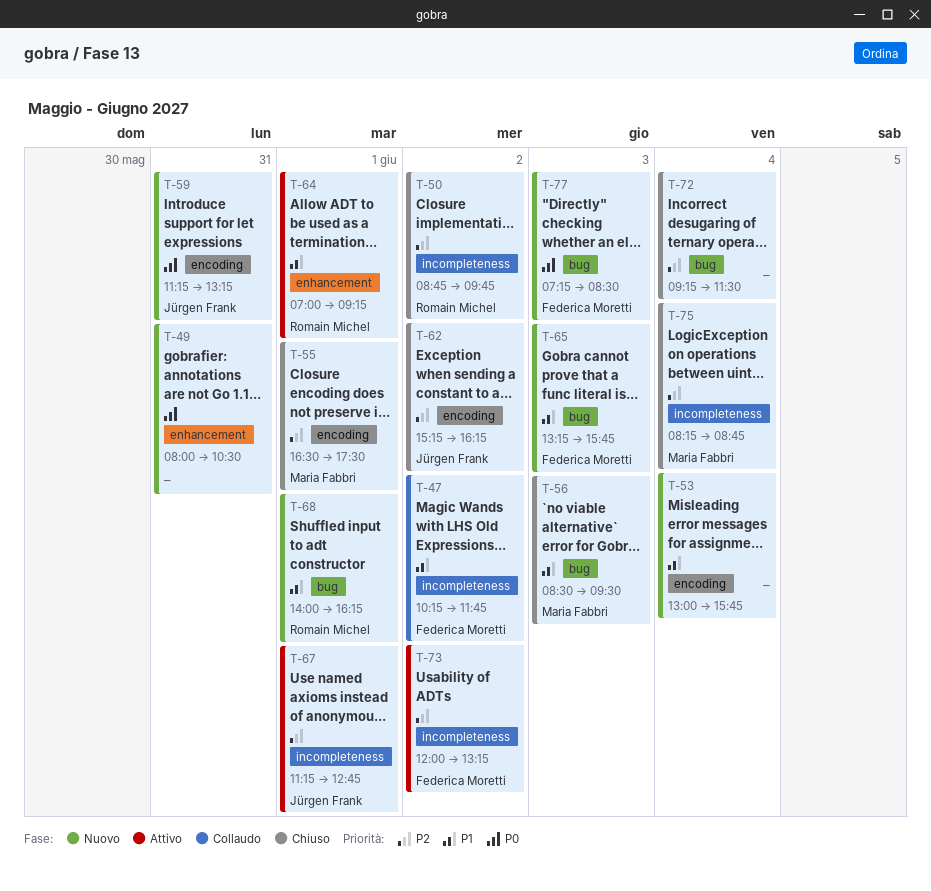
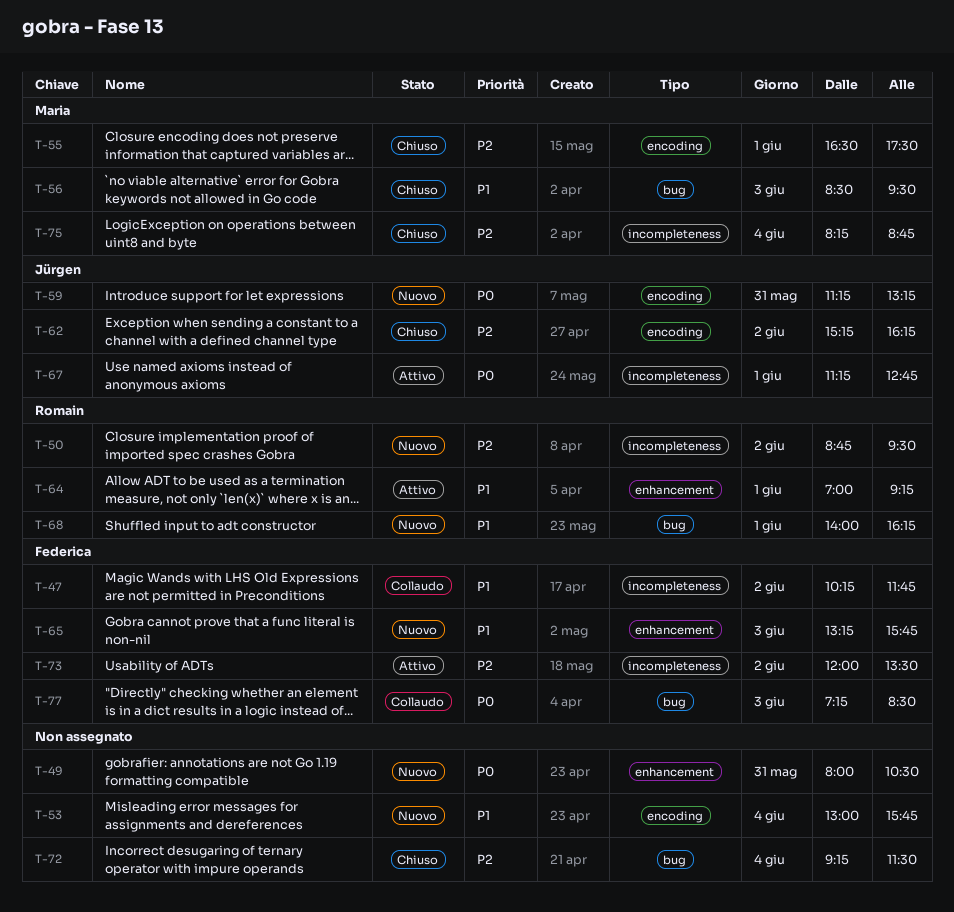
T-50, status: Chiuso -> Nuovo
T-50, ends: 09:45 -> 09:30
T-65, label: bug -> enhancement
T-67, priority: P2 -> P0
T-73, ends: 13:15 -> 13:30
T-77, status: Nuovo -> Collaudo

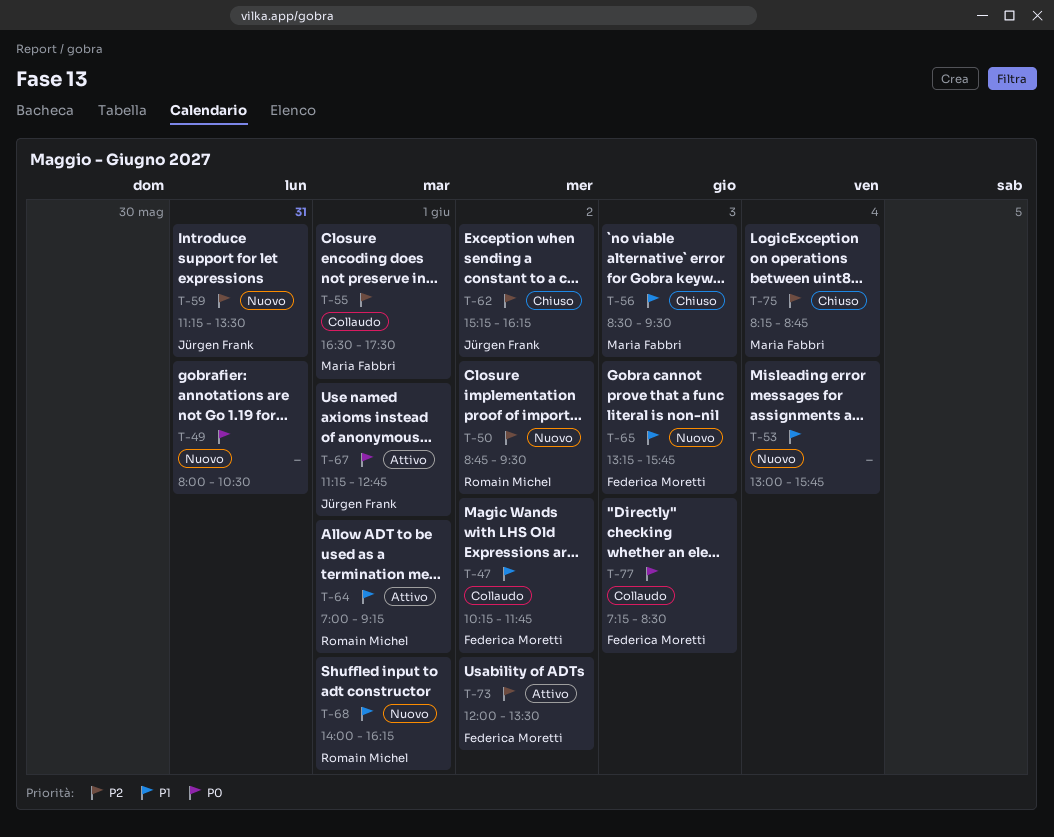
T-55, status: Chiuso -> Collaudo
T-59, priority: P0 -> P2
T-59, ends: 13:15 -> 13:30
T-72: present -> none

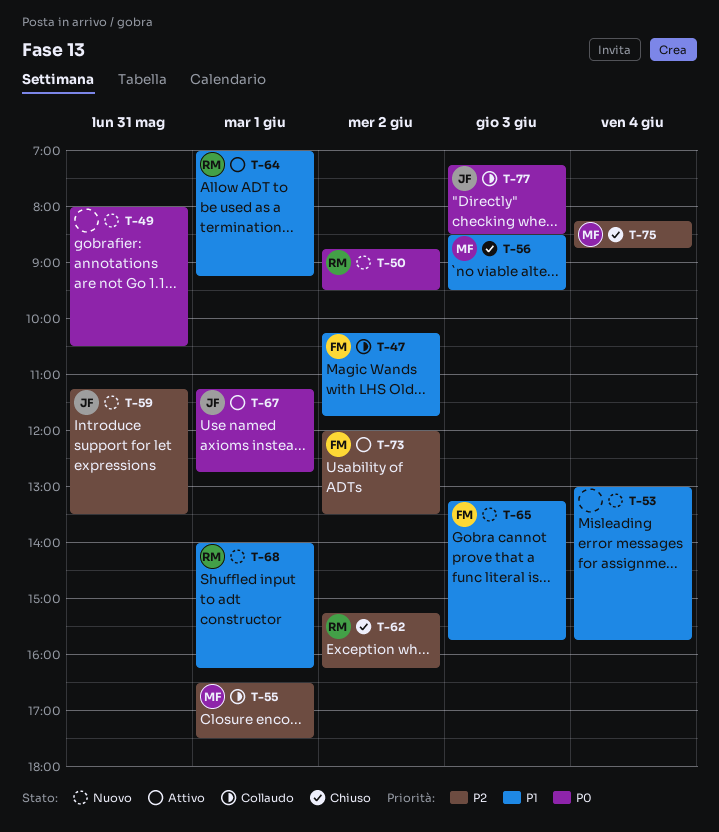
T-50, priority: P2 -> P0
T-62, owner: Jürgen Frank -> Romain Michel
T-77, owner: Federica Moretti -> Jürgen Frank

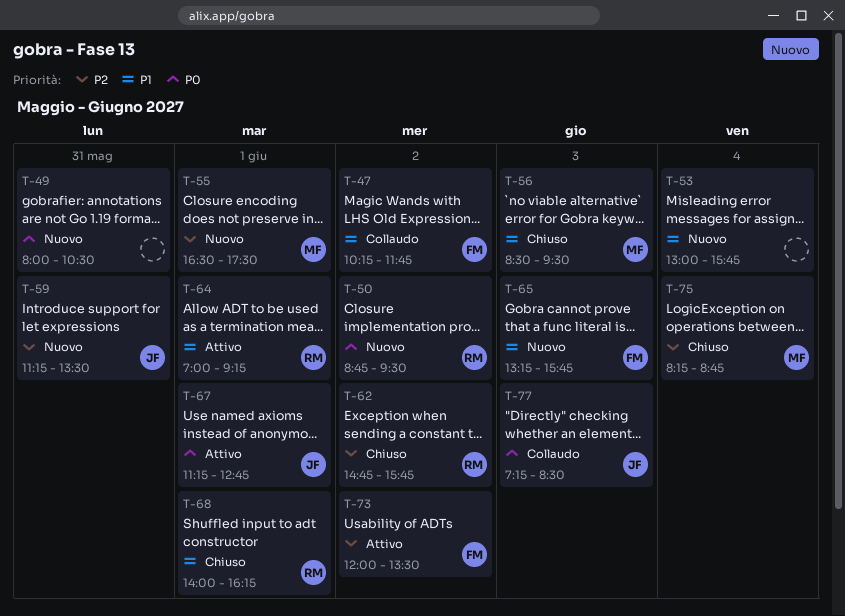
T-55, status: Collaudo -> Nuovo
T-62, begins: 15:15 -> 14:45
T-62, ends: 16:15 -> 15:45
T-68, status: Nuovo -> Chiuso

